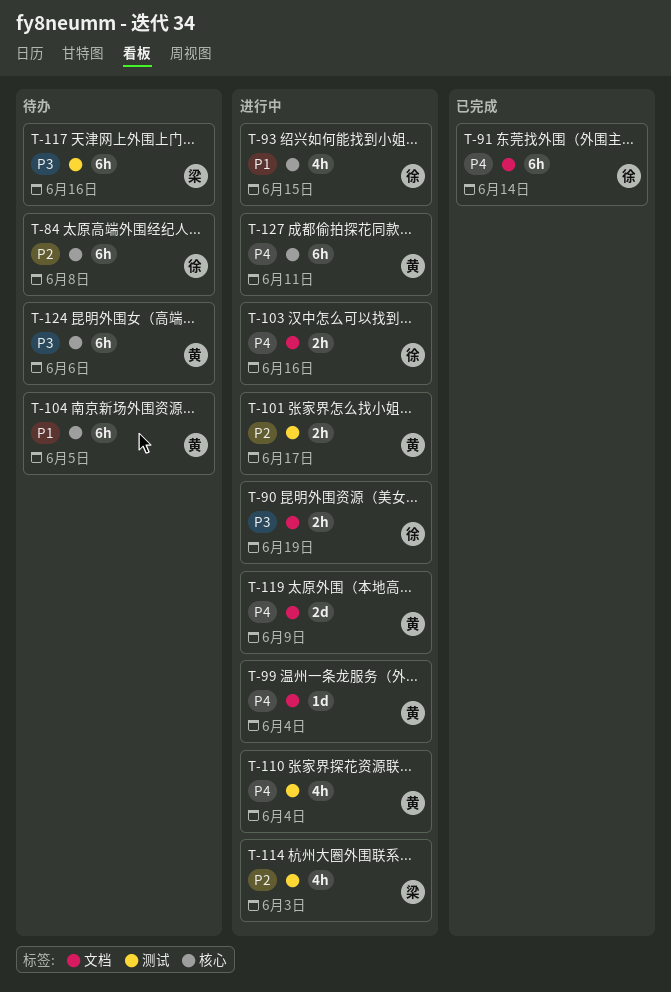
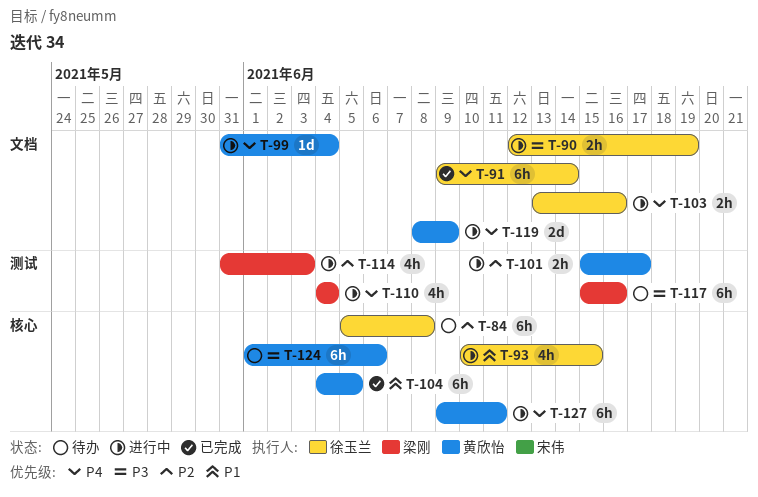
T-104, status: 待办 -> 已完成
T-110, owner: 黄欣怡 -> 梁刚

